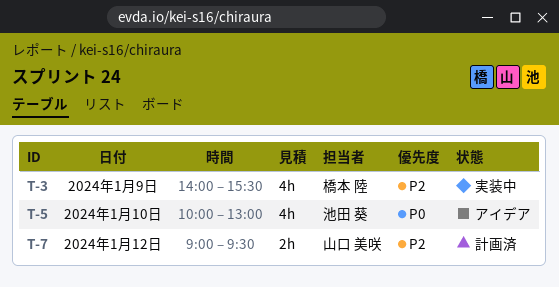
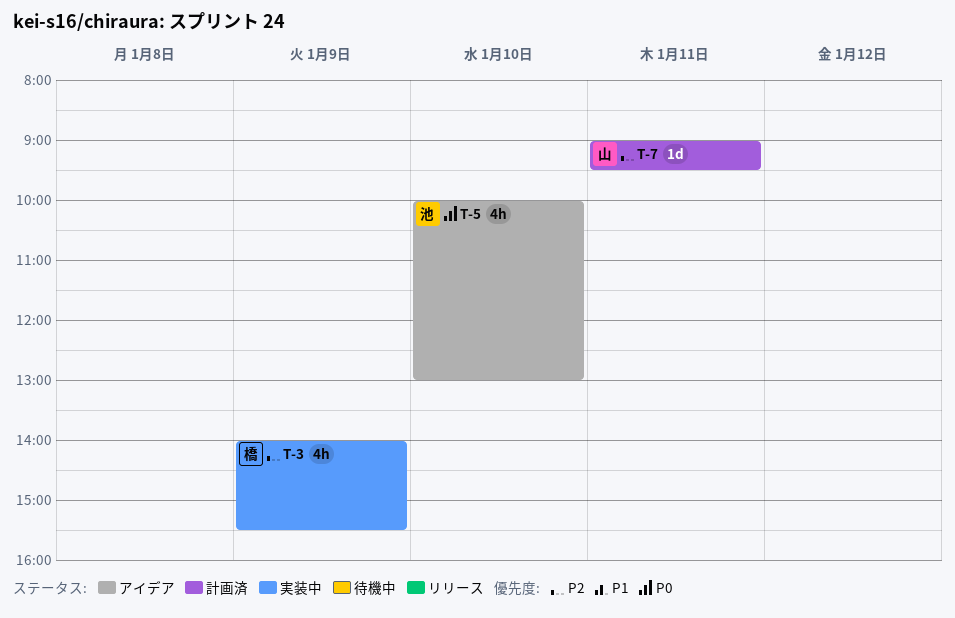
T-7, estimate: 2h -> 1d
T-7, day: Jan 12 -> Jan 11

